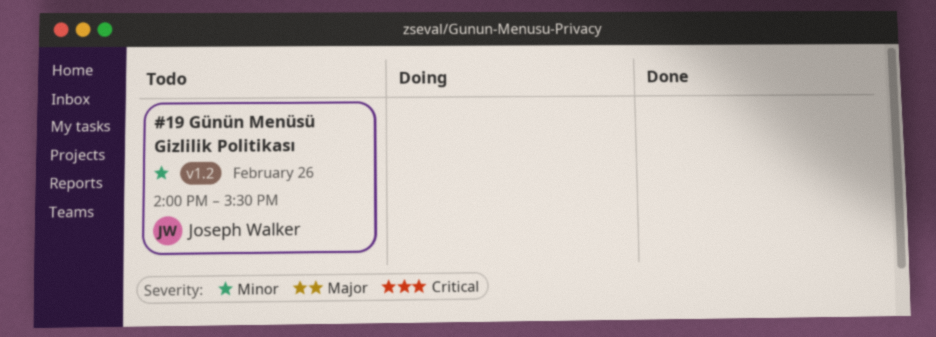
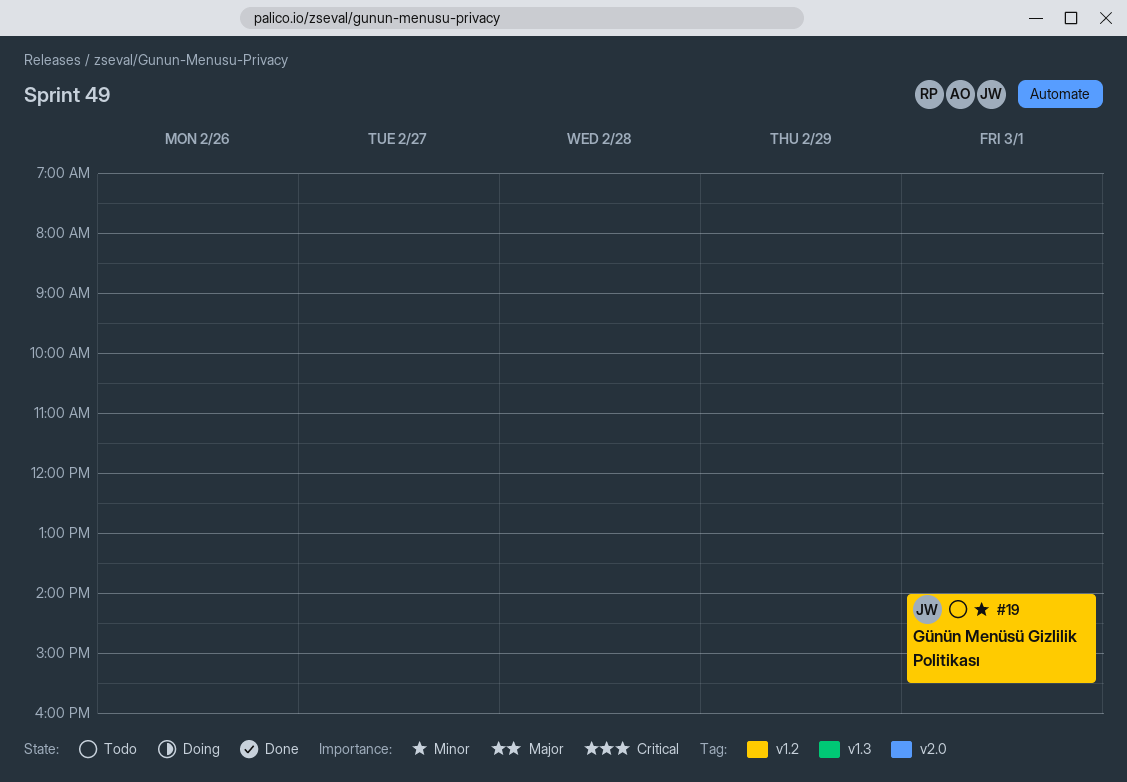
#19, day: Feb 26 -> Mar 1

